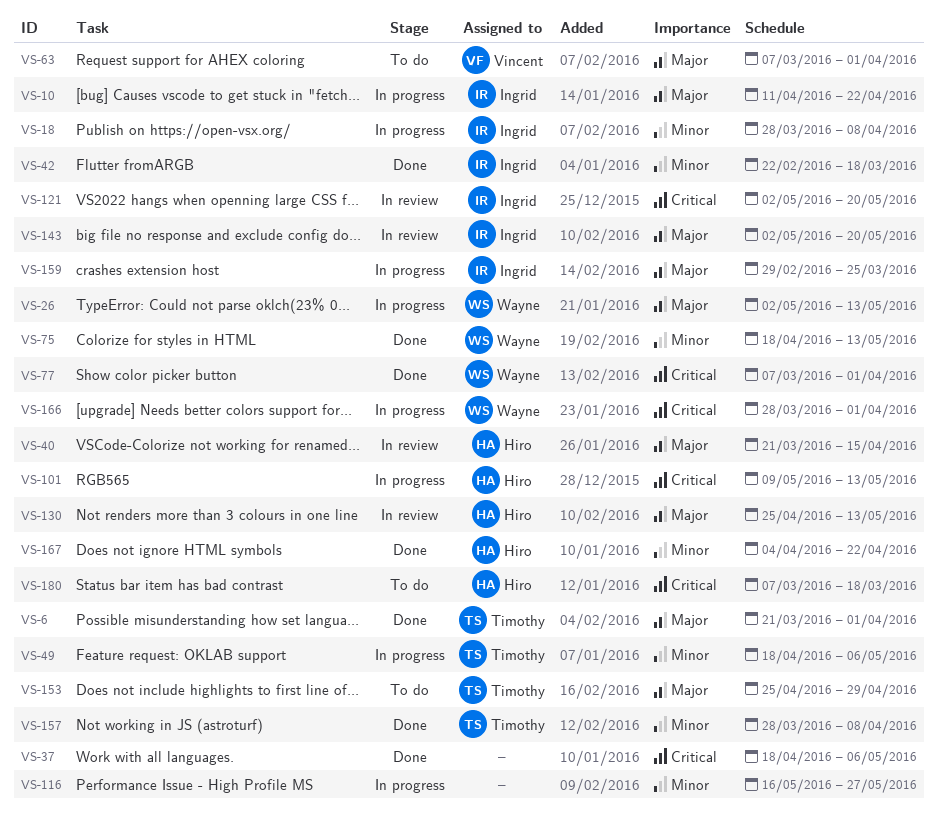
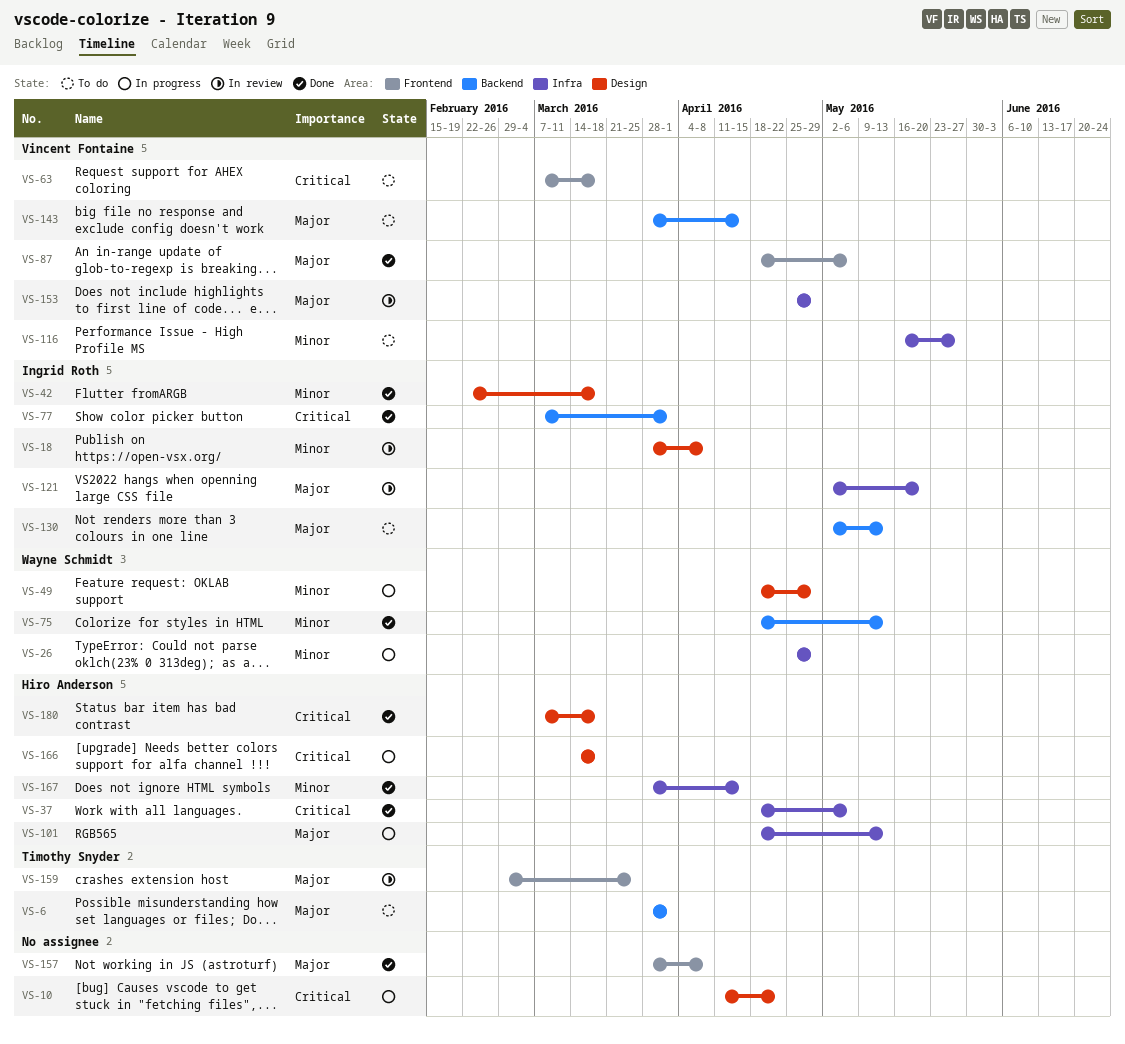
VS-6, status: Done -> To do
VS-6, start: Mar 21 -> Mar 28
VS-10, owner: Ingrid Roth -> none
VS-10, priority: Major -> Critical
VS-18, status: In progress -> In review
VS-26, priority: Major -> Minor
VS-26, start: May 2 -> Apr 25
VS-26, due: May 13 -> Apr 29
VS-37, owner: none -> Hiro Anderson
VS-40: present -> none
VS-49, owner: Timothy Snyder -> Wayne Schmidt
VS-49, due: May 6 -> Apr 29
VS-63, priority: Major -> Critical
VS-63, due: Apr 1 -> Mar 18
VS-77, owner: Wayne Schmidt -> Ingrid Roth
VS-87: none -> present
VS-101, priority: Critical -> Major
VS-101, start: May 9 -> Apr 18
VS-116, status: In progress -> To do
VS-116, owner: none -> Vincent Fontaine
VS-121, priority: Critical -> Major
VS-130, status: In review -> To do
VS-130, owner: Hiro Anderson -> Ingrid Roth
VS-130, start: Apr 25 -> May 2
VS-143, status: In review -> To do
VS-143, owner: Ingrid Roth -> Vincent Fontaine
VS-143, start: May 2 -> Mar 28
VS-143, due: May 20 -> Apr 15
VS-153, status: To do -> In review
VS-153, owner: Timothy Snyder -> Vincent Fontaine
VS-157, owner: Timothy Snyder -> none
VS-157, priority: Minor -> Major
VS-159, status: In progress -> In review
VS-159, owner: Ingrid Roth -> Timothy Snyder
VS-166, owner: Wayne Schmidt -> Hiro Anderson
VS-166, start: Mar 28 -> Mar 14
VS-166, due: Apr 1 -> Mar 18
VS-167, start: Apr 4 -> Mar 28
VS-167, due: Apr 22 -> Apr 15
VS-180, status: To do -> Done

